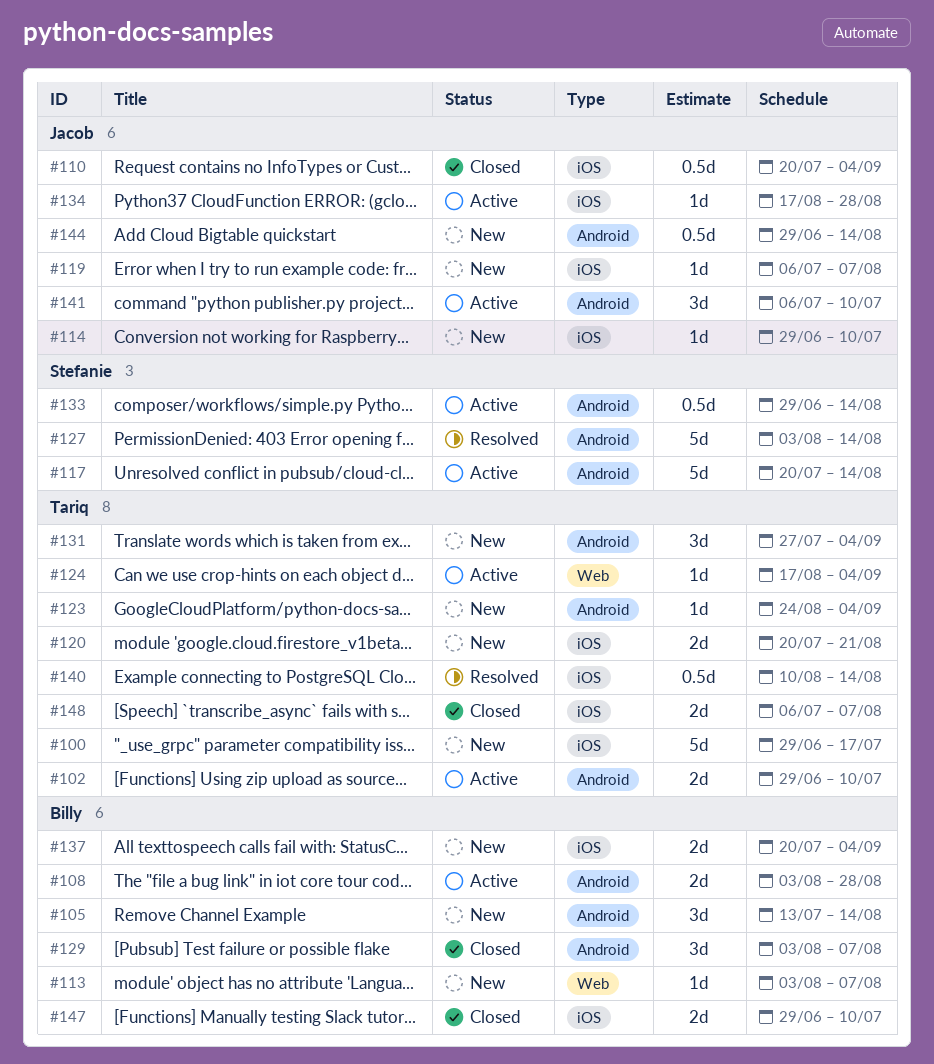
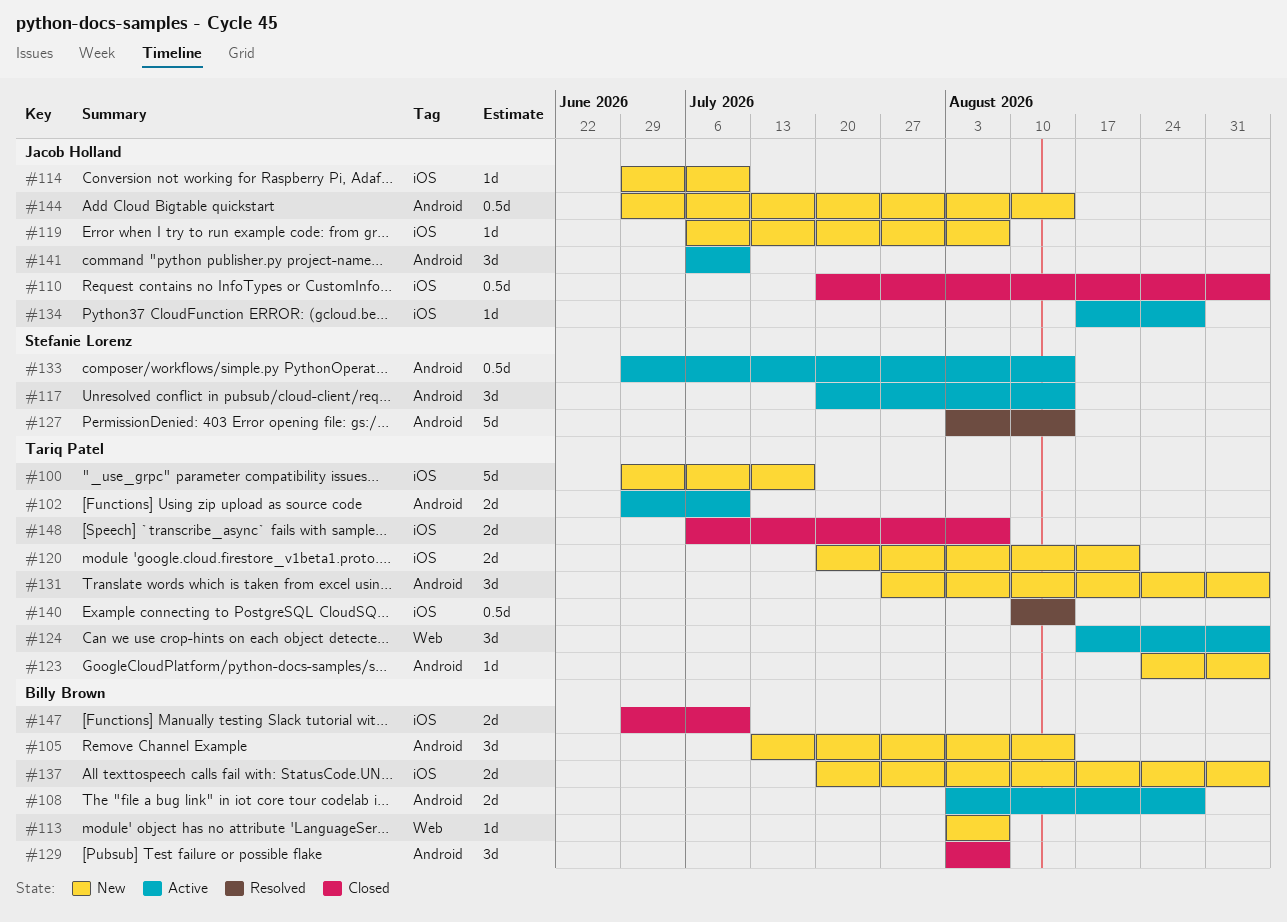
#117, estimate: 5d -> 3d
#124, estimate: 1d -> 3d

